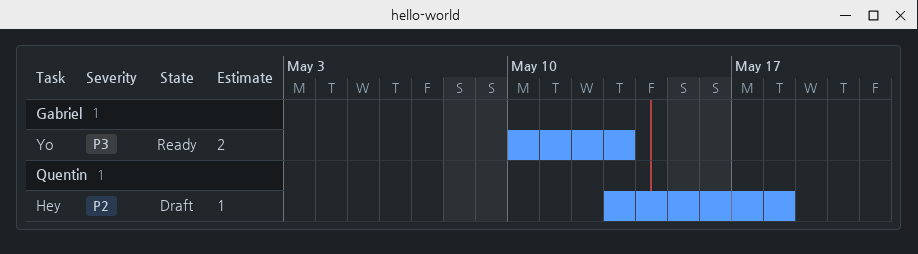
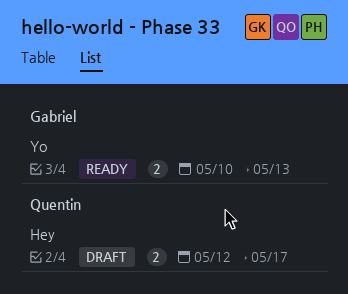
Hey, estimate: 1 -> 2
Hey, start: May 13 -> May 12
Hey, due: May 18 -> May 17

